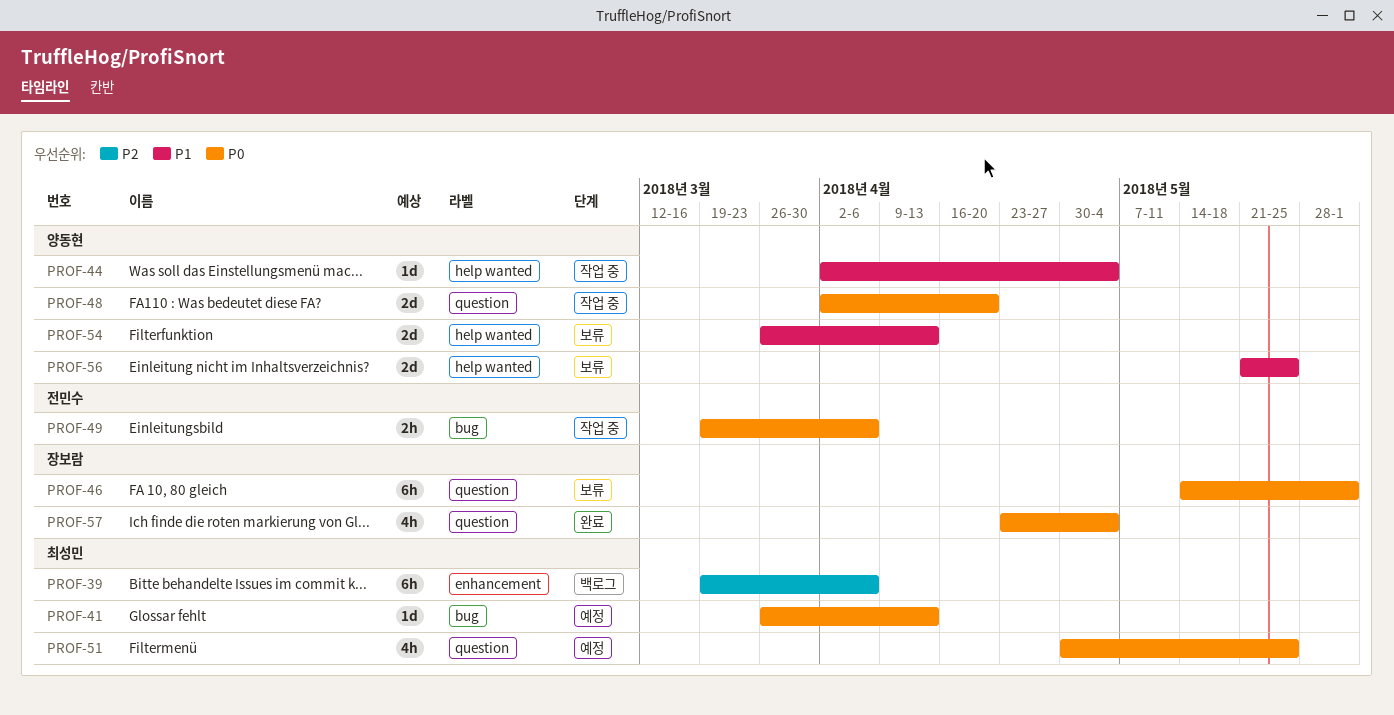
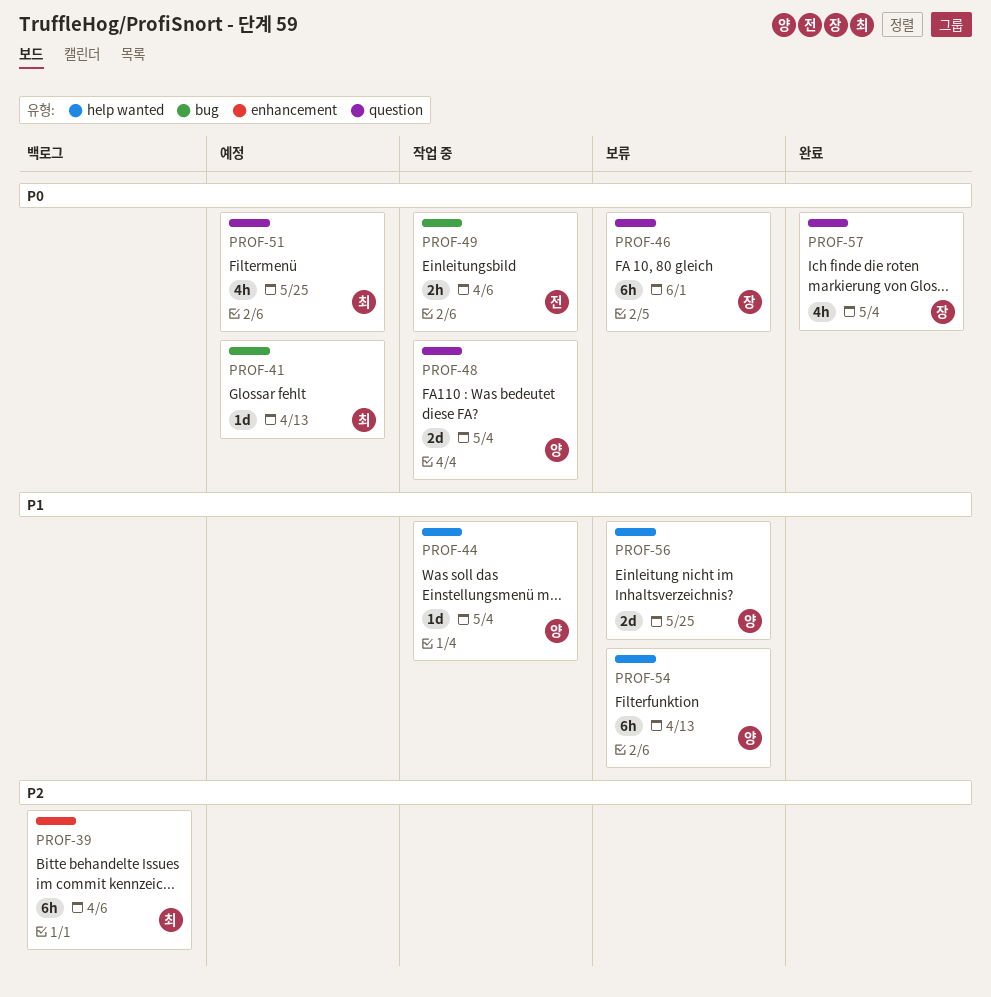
PROF-48, due: Apr 20 -> May 4
PROF-54, estimate: 2d -> 6h

